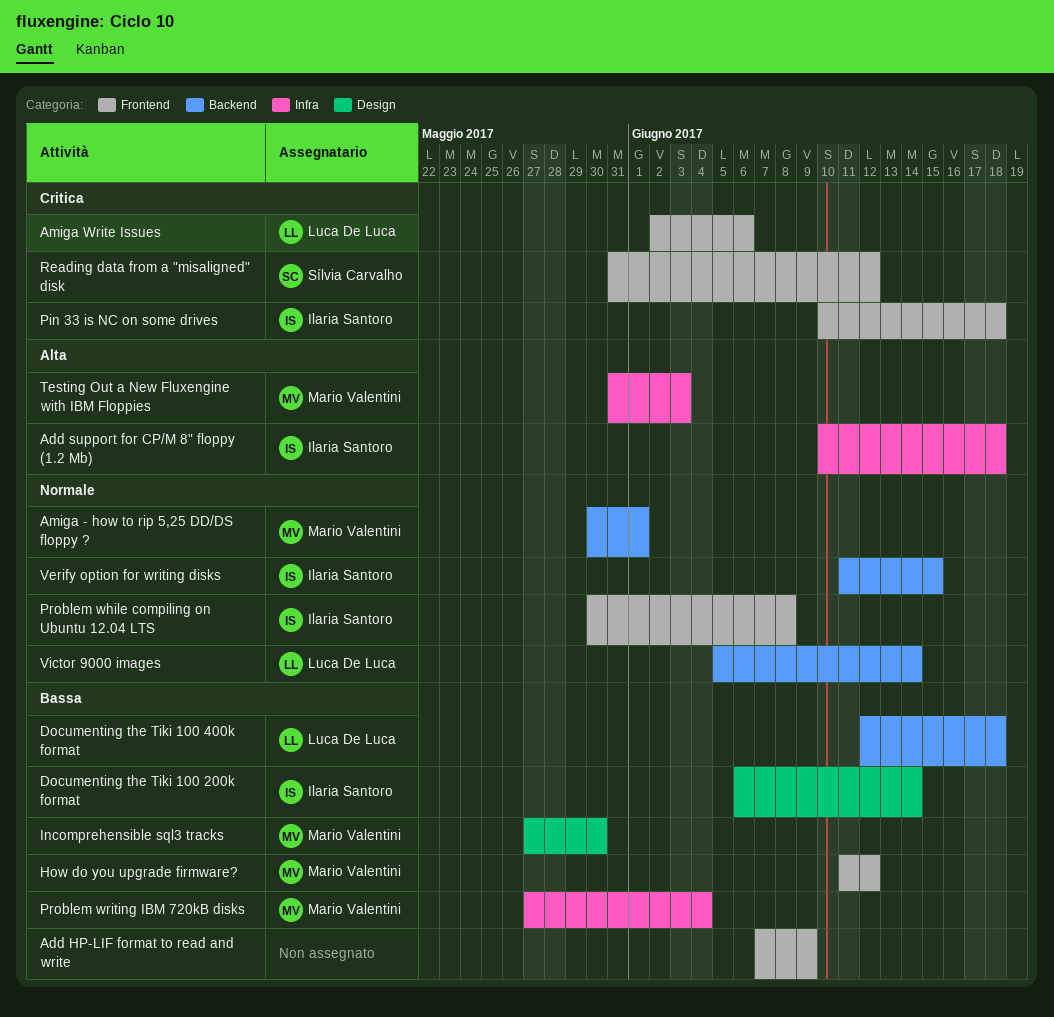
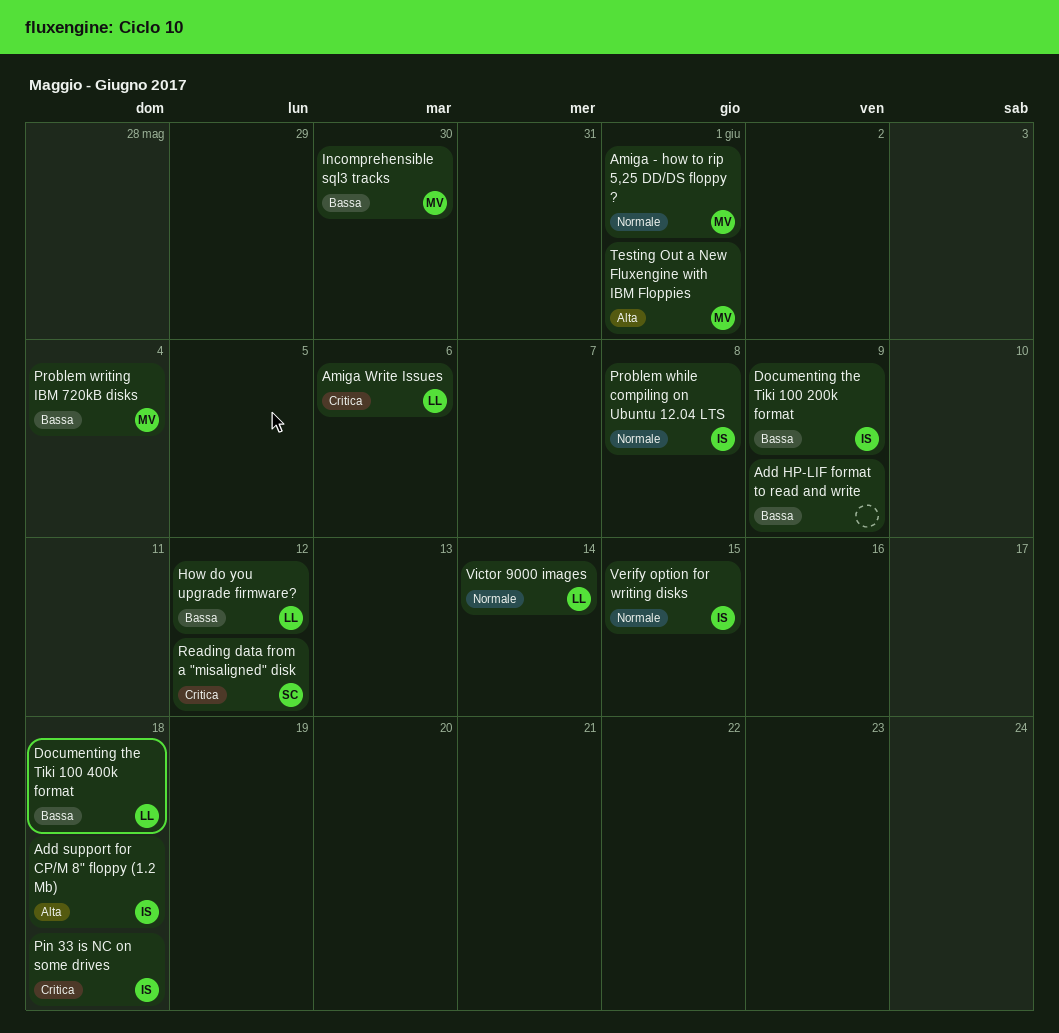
Documenting the Tiki 100 200k format, due: Jun 14 -> Jun 9
How do you upgrade firmware?, owner: Mario Valentini -> Luca De Luca
Testing Out a New Fluxengine with IBM Floppies, due: Jun 3 -> Jun 1

